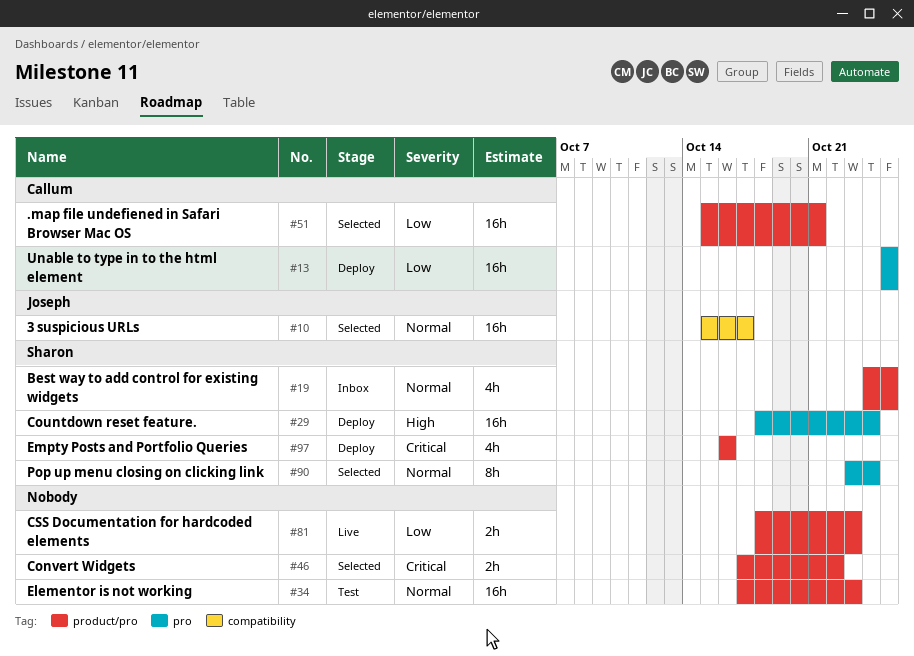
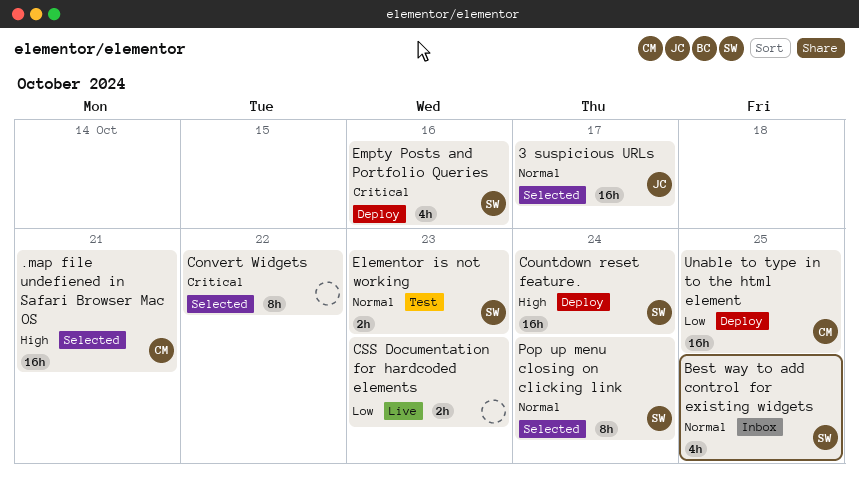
.map file undefiened in Safari Browser Mac OS, priority: Low -> High
Convert Widgets, estimate: 2h -> 8h
Elementor is not working, owner: none -> Sharon
Elementor is not working, estimate: 16h -> 2h

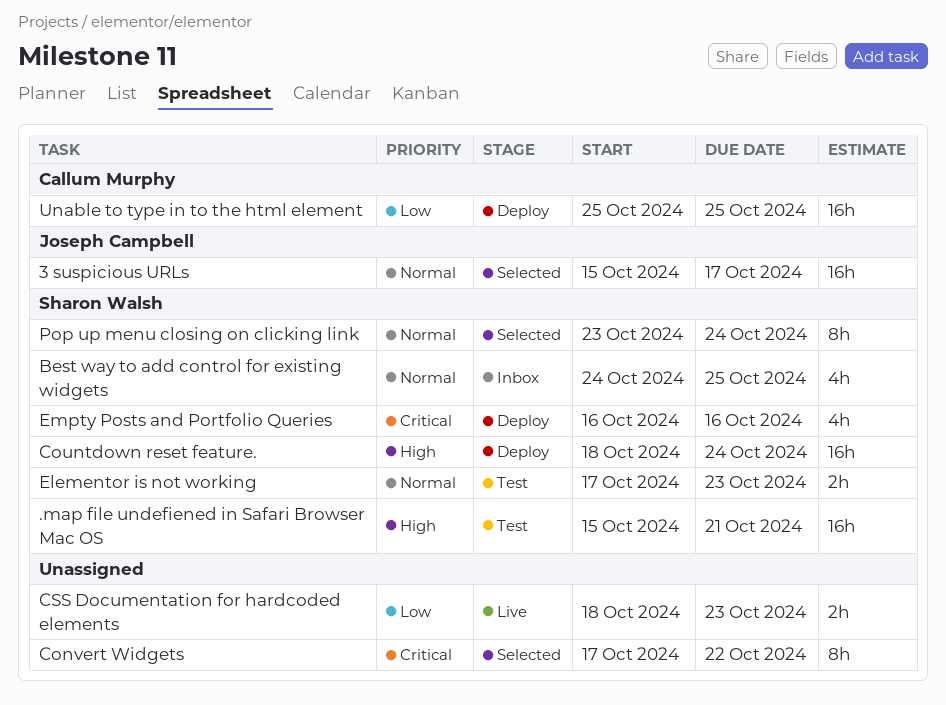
.map file undefiened in Safari Browser Mac OS, status: Selected -> Test
.map file undefiened in Safari Browser Mac OS, owner: Callum Murphy -> Sharon Walsh

